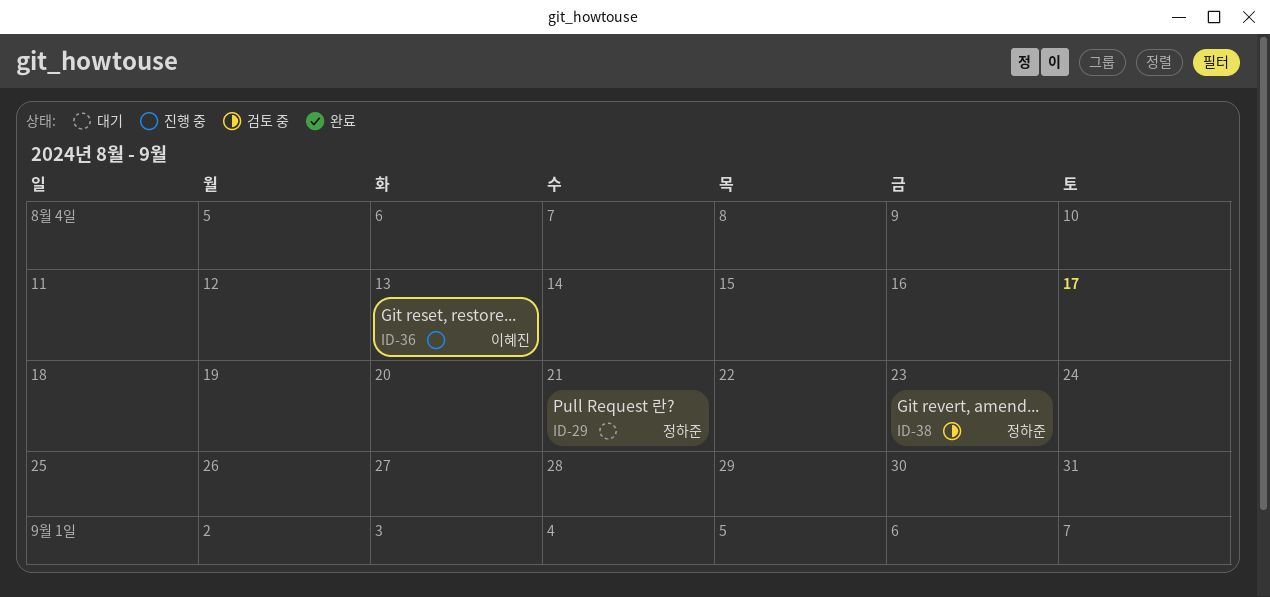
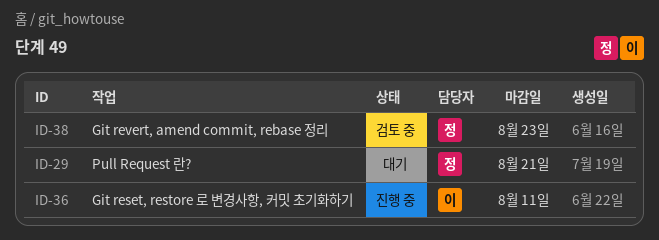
ID-36, due: Aug 13 -> Aug 11

